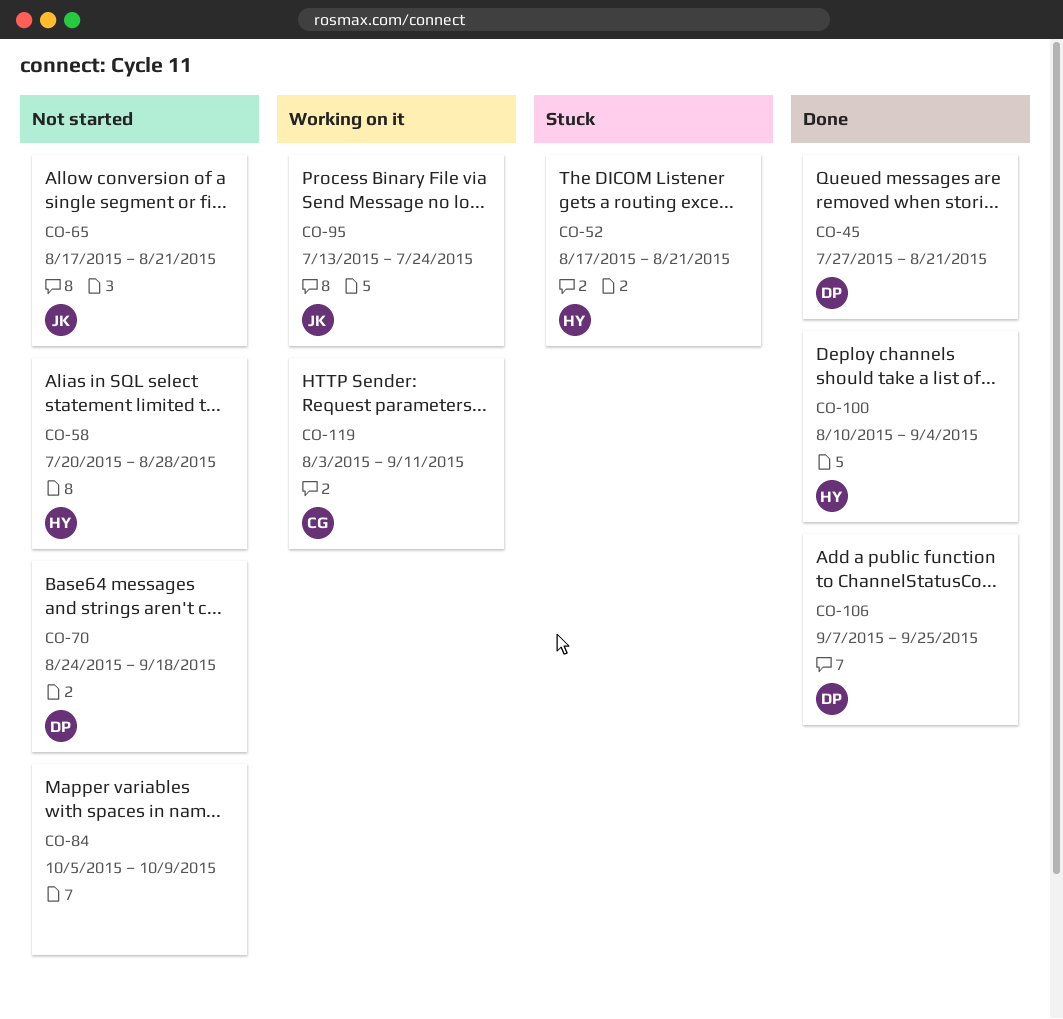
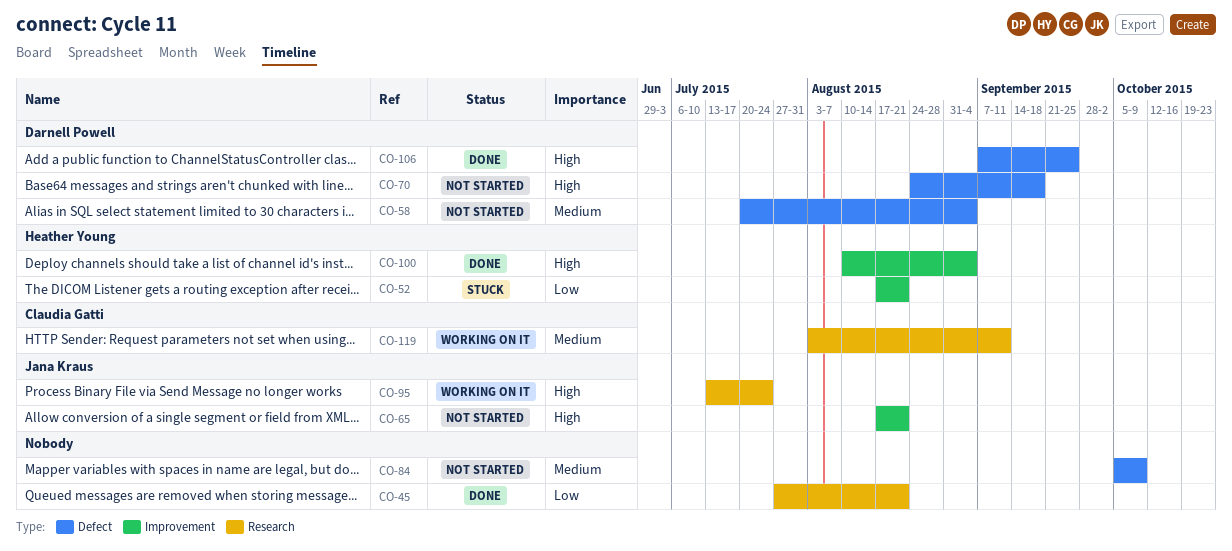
CO-45, owner: Darnell Powell -> none
CO-58, owner: Heather Young -> Darnell Powell
CO-58, due: Aug 28 -> Sep 4

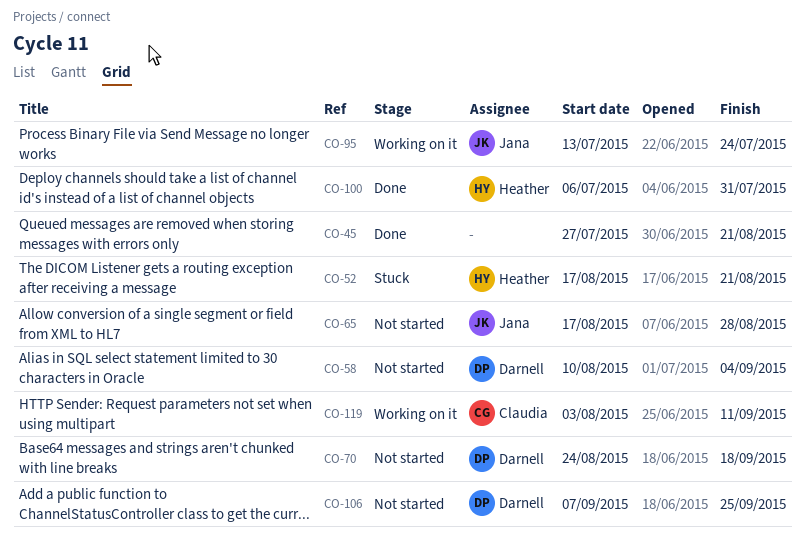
CO-58, start: Jul 20 -> Aug 10
CO-65, due: Aug 21 -> Aug 28
CO-84: present -> none
CO-100, start: Aug 10 -> Jul 6
CO-100, due: Sep 4 -> Jul 31
CO-106, status: Done -> Not started

